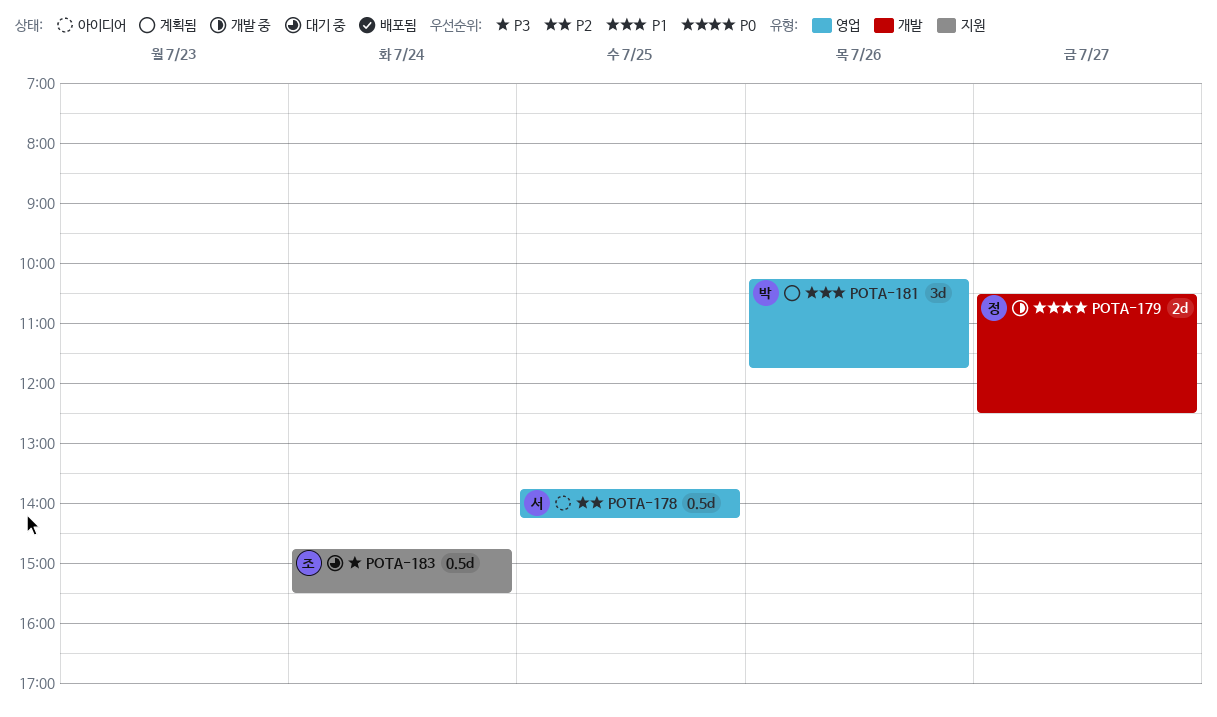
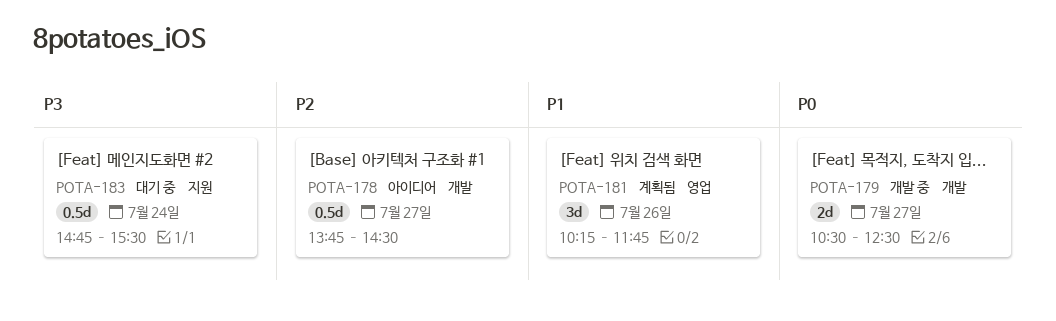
POTA-178, label: 영업 -> 개발
POTA-178, day: Jul 25 -> Jul 27
POTA-178, ends: 14:15 -> 14:30

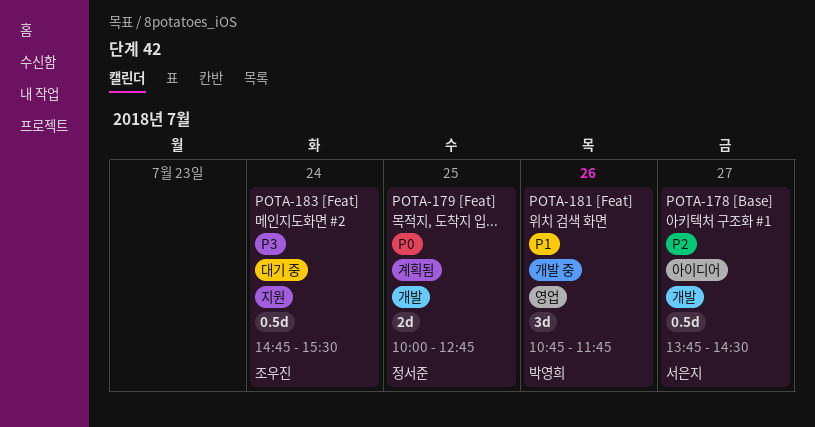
POTA-179, status: 개발 중 -> 계획됨
POTA-179, day: Jul 27 -> Jul 25
POTA-179, begins: 10:30 -> 10:00
POTA-179, ends: 12:30 -> 12:45
POTA-181, status: 계획됨 -> 개발 중
POTA-181, begins: 10:15 -> 10:45

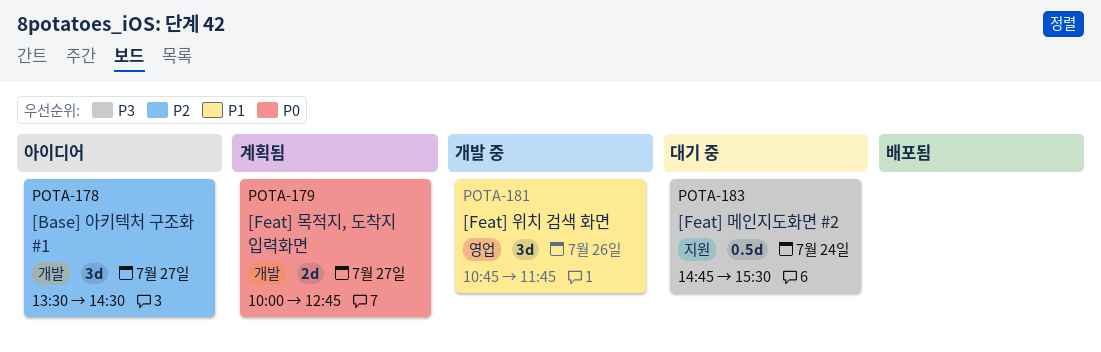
POTA-178, estimate: 0.5d -> 3d
POTA-178, begins: 13:45 -> 13:30
POTA-179, day: Jul 25 -> Jul 27

